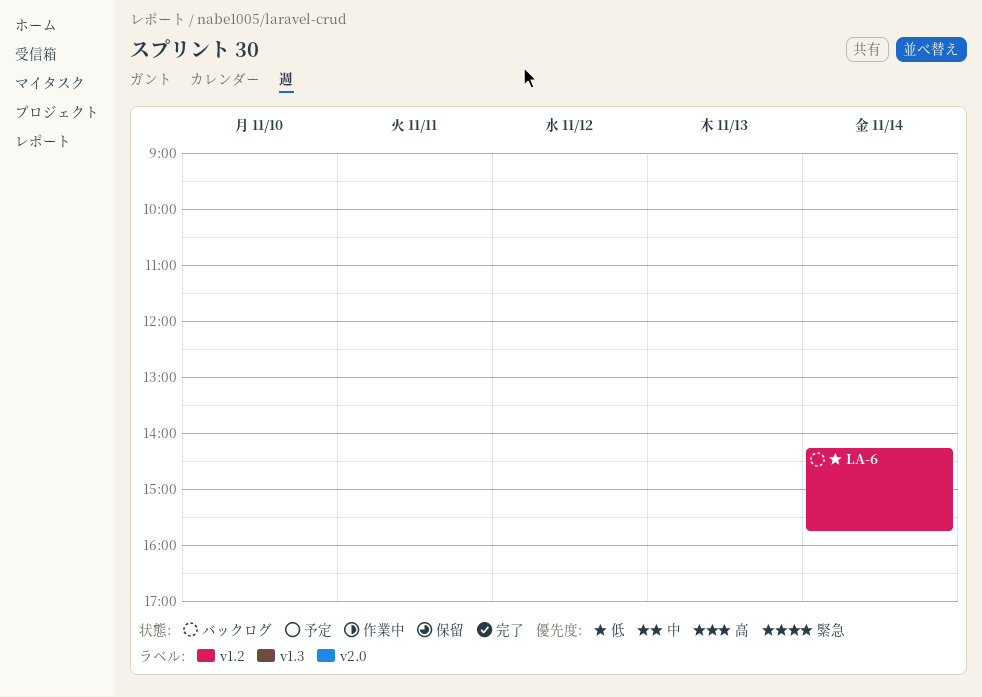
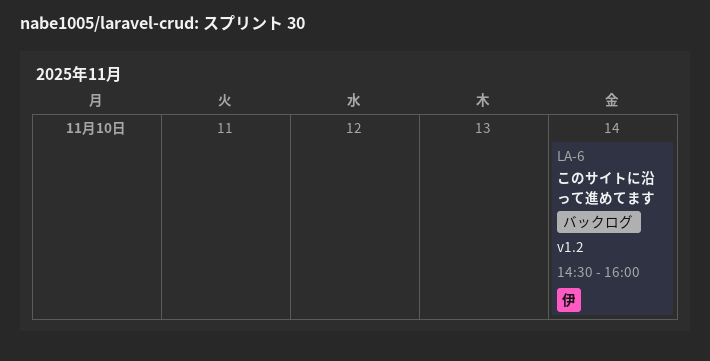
LA-6, begins: 14:15 -> 14:30
LA-6, ends: 15:45 -> 16:00

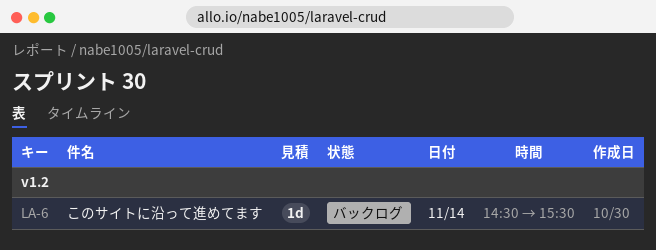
LA-6, ends: 16:00 -> 15:30

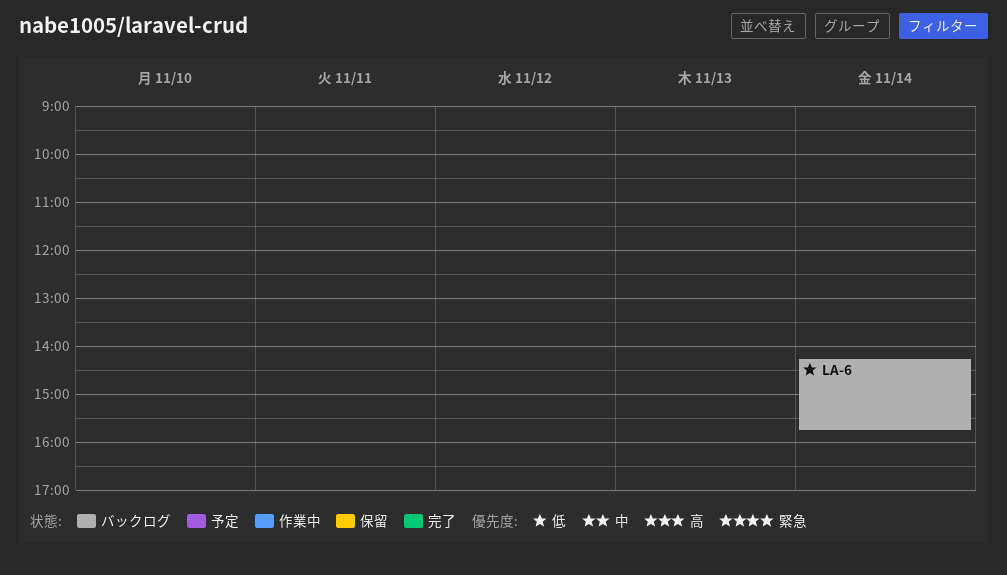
LA-6, begins: 14:30 -> 14:15
LA-6, ends: 15:30 -> 15:45

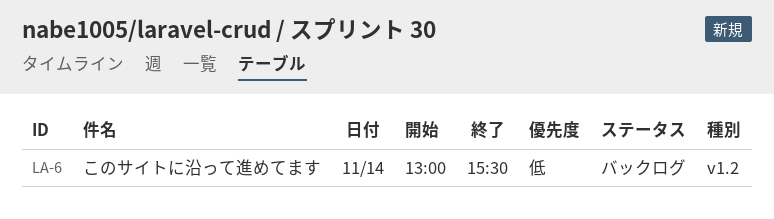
LA-6, begins: 14:15 -> 13:00
LA-6, ends: 15:45 -> 15:30

